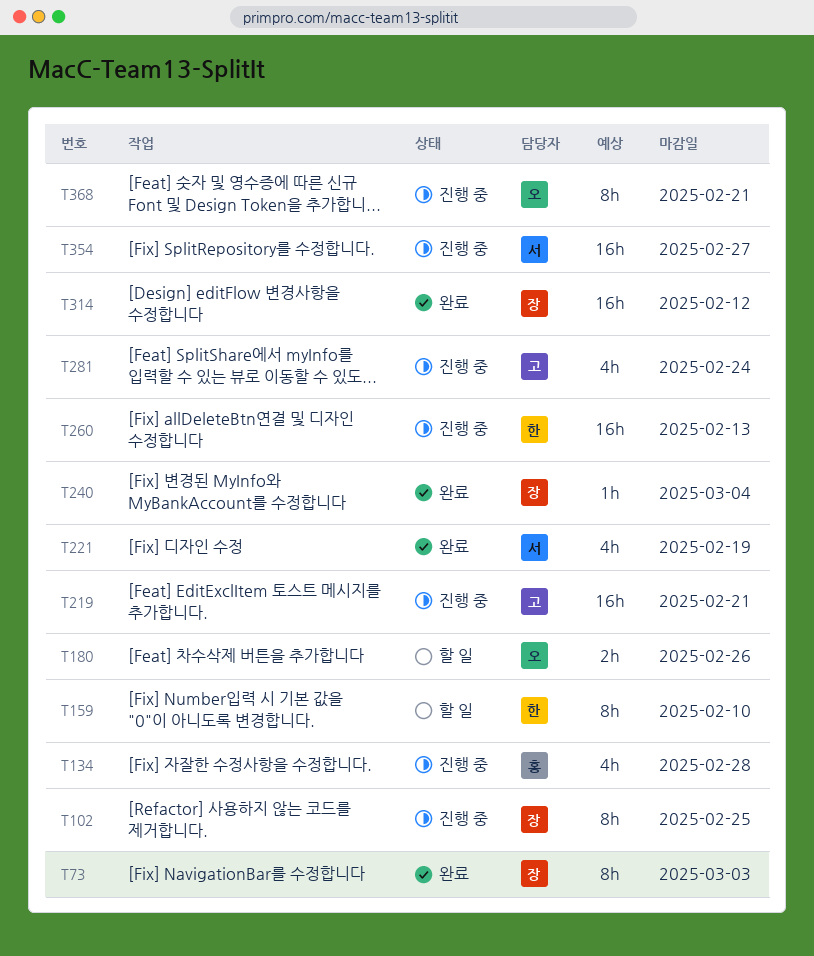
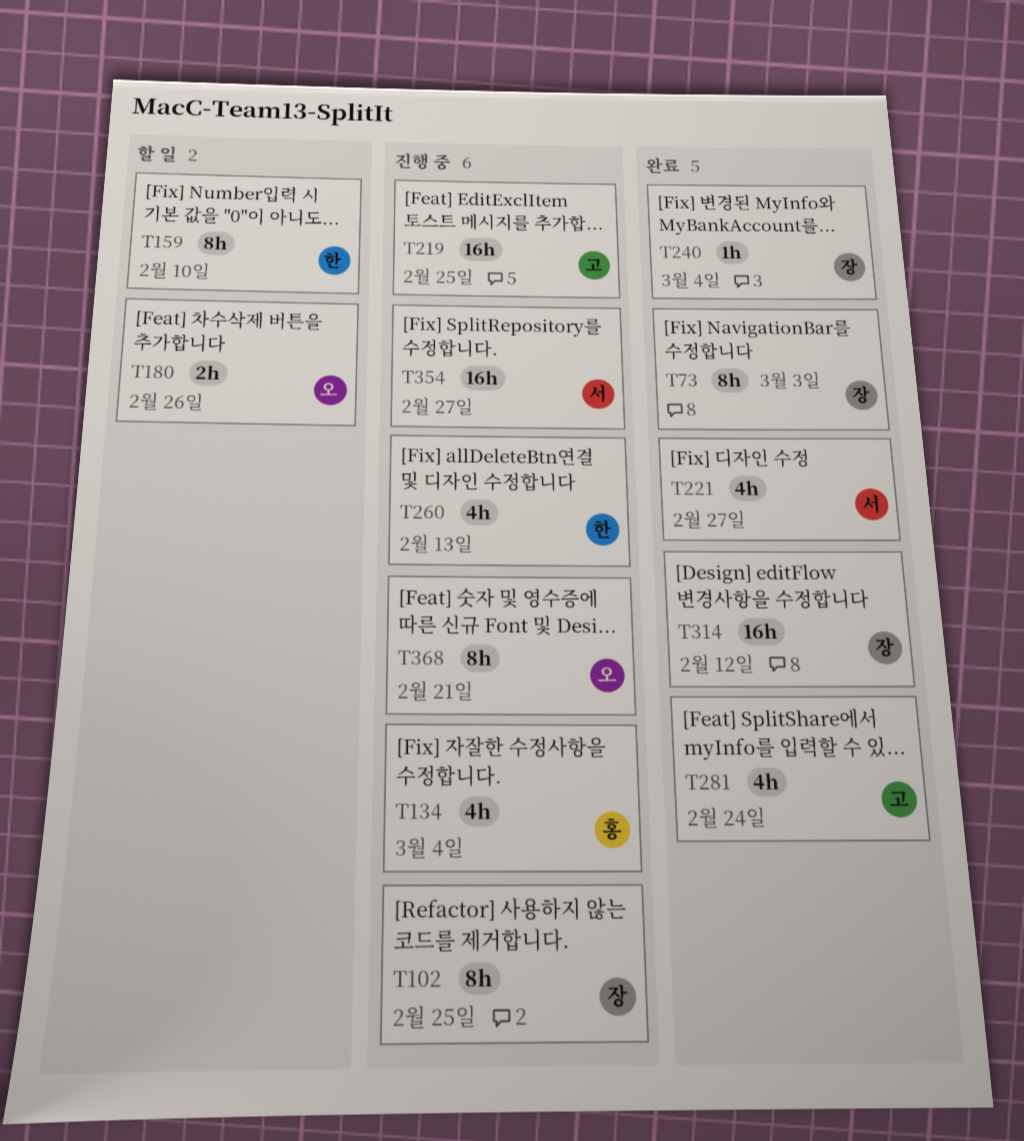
T134, due: Feb 28 -> Mar 4
T219, due: Feb 21 -> Feb 25
T221, due: Feb 19 -> Feb 27
T260, estimate: 16h -> 4h
T281, status: 진행 중 -> 완료

